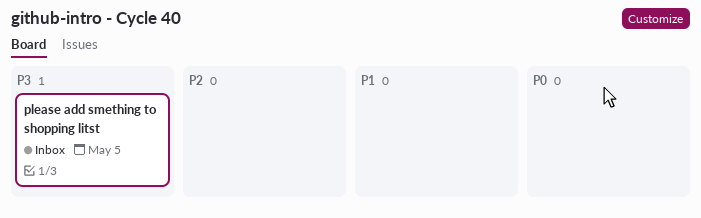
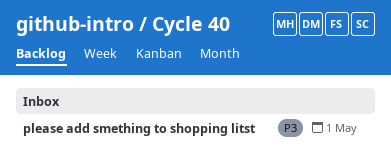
please add smething to shopping litst, due: May 5 -> May 1

